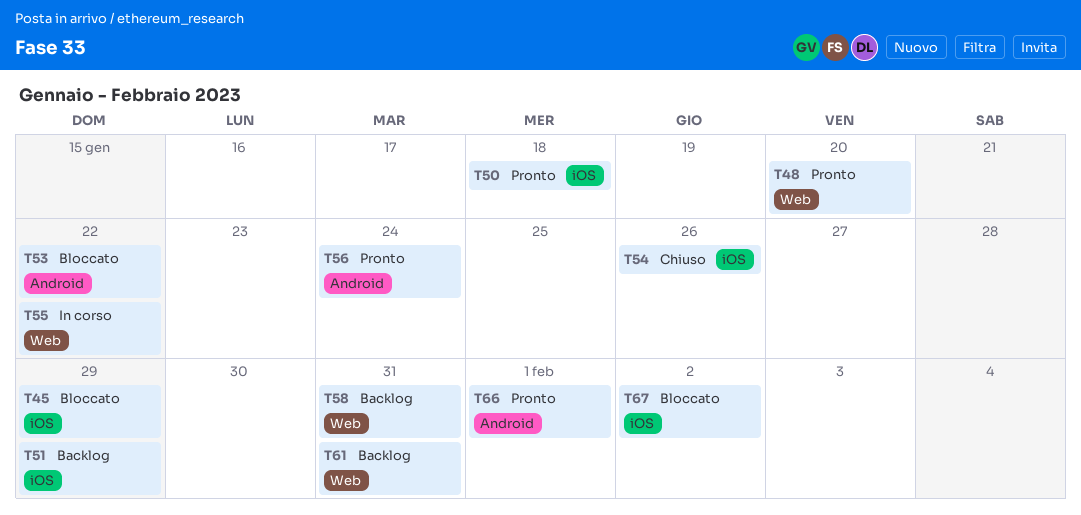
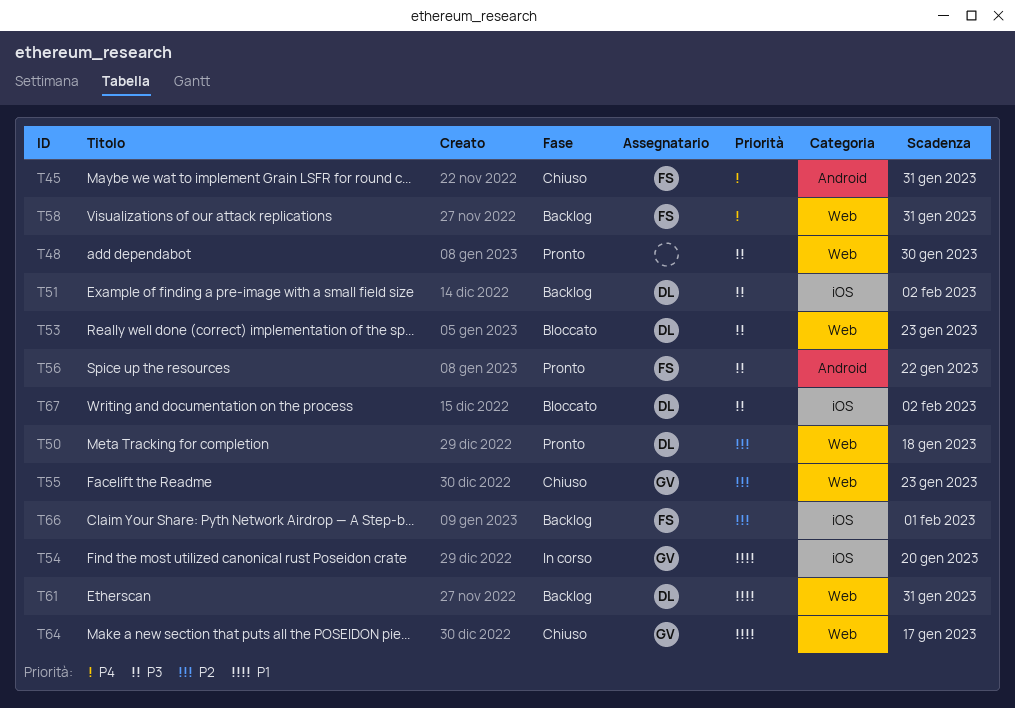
T45, status: Bloccato -> Chiuso
T45, label: iOS -> Android
T45, due: Jan 29 -> Jan 31
T48, due: Jan 20 -> Jan 30
T50, label: iOS -> Web
T51, due: Jan 29 -> Feb 2
T53, label: Android -> Web
T53, due: Jan 22 -> Jan 23
T54, status: Chiuso -> In corso
T54, due: Jan 26 -> Jan 20
T55, status: In corso -> Chiuso
T55, due: Jan 22 -> Jan 23
T56, due: Jan 24 -> Jan 22
T64: none -> present
T66, status: Pronto -> Backlog
T66, label: Android -> iOS

